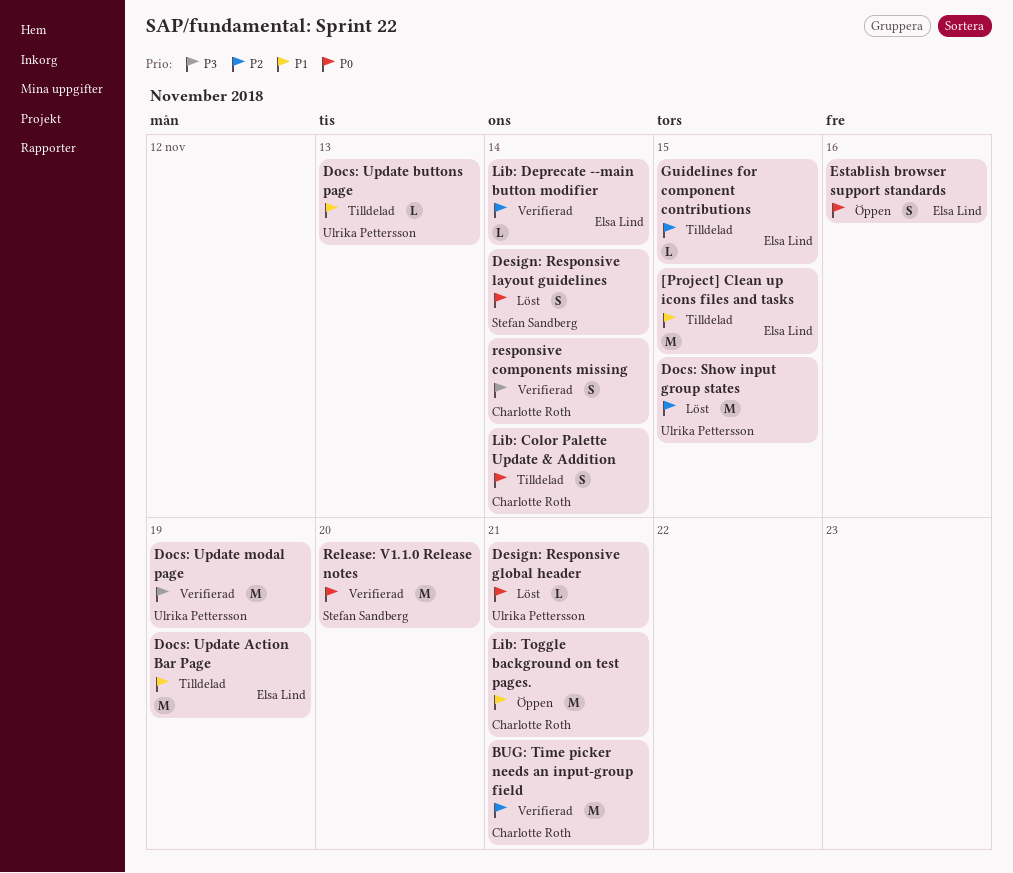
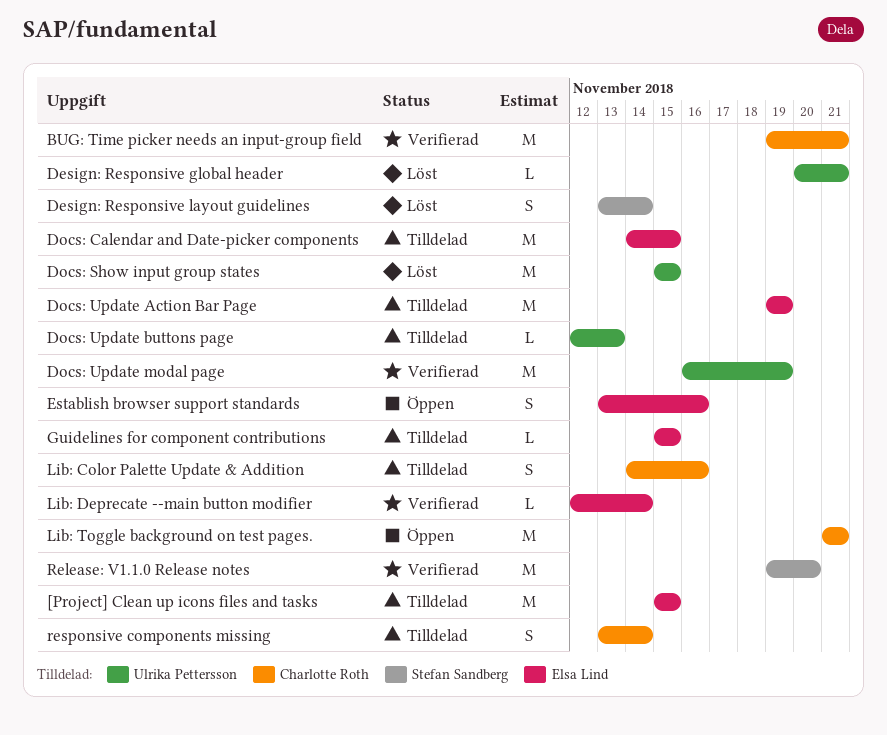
Docs: Calendar and Date-picker components: none -> present
Lib: Color Palette Update & Addition, due: Nov 14 -> Nov 16
responsive components missing, status: Verifierad -> Tilldelad

